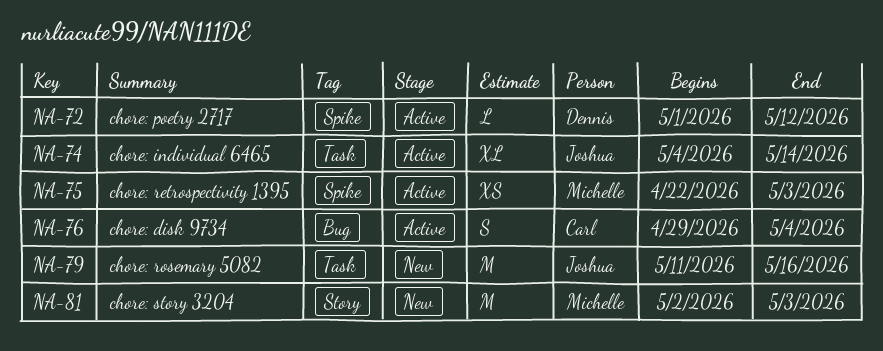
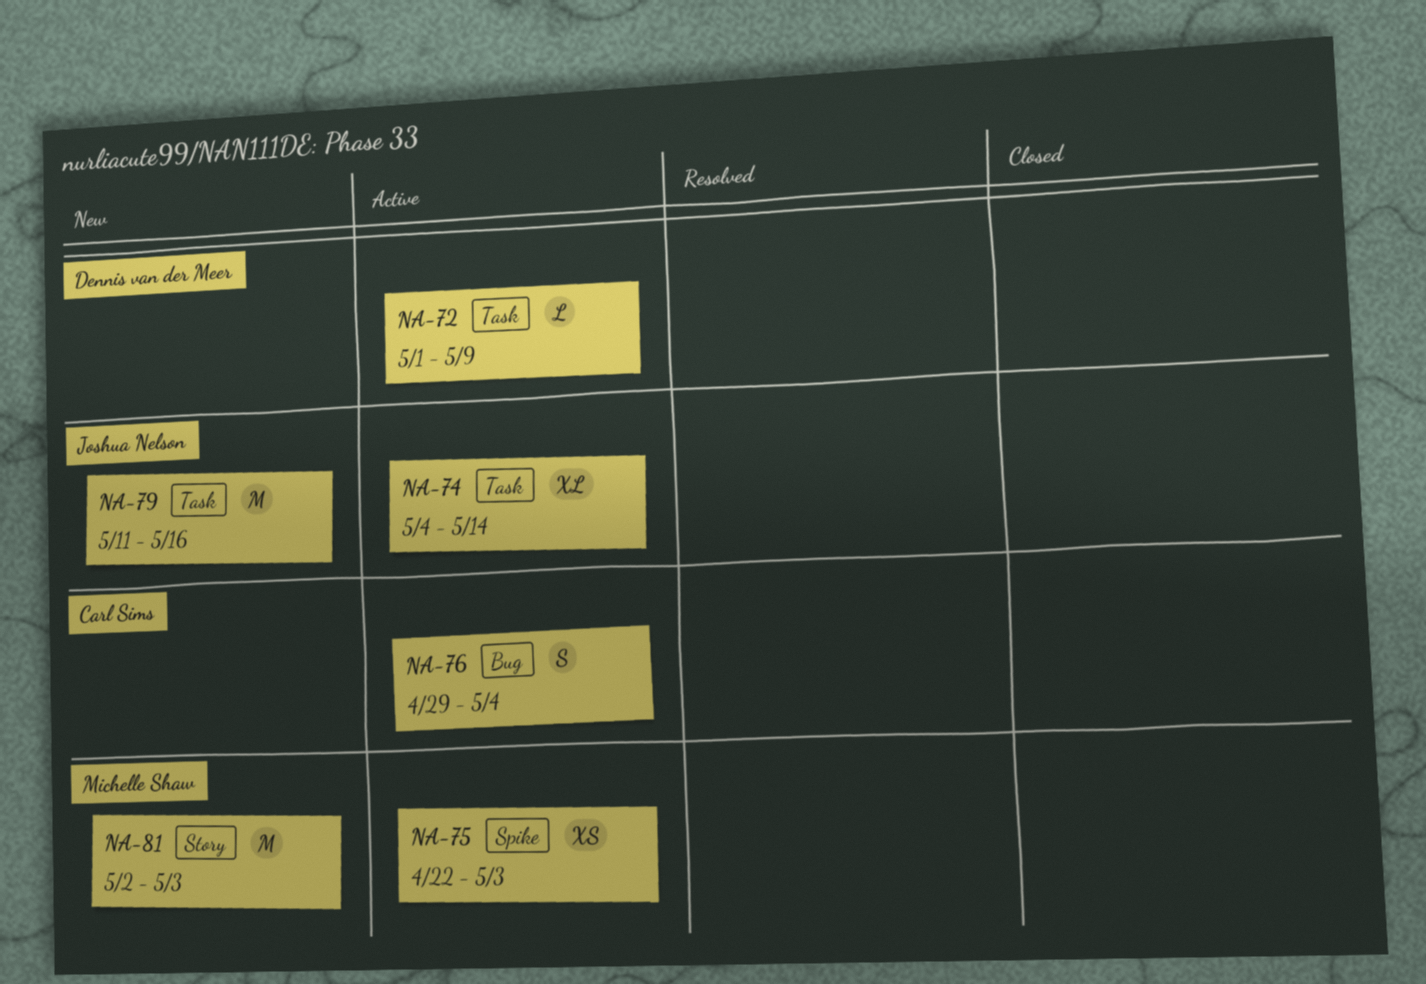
NA-72, label: Spike -> Task
NA-72, due: May 12 -> May 9

